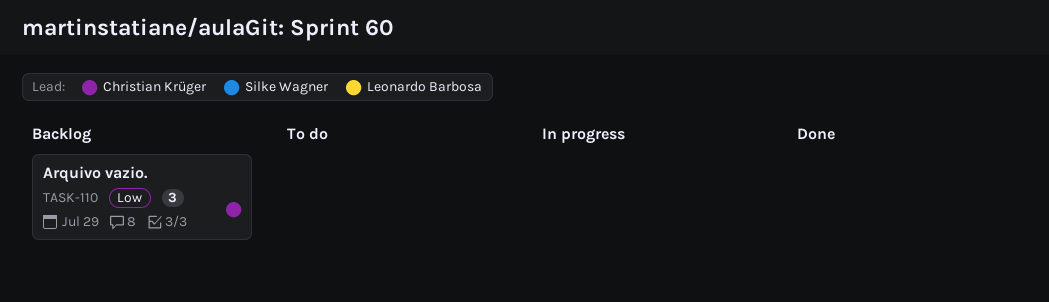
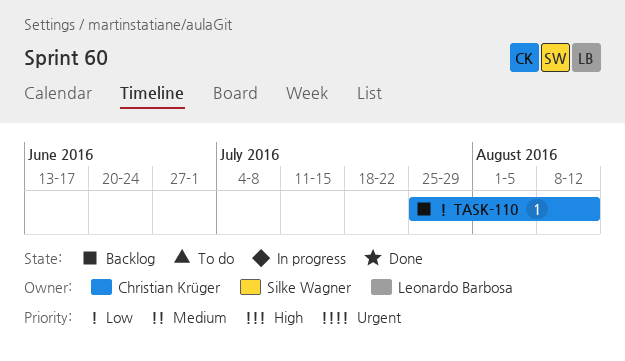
TASK-110, estimate: 3 -> 1
TASK-110, due: Jul 29 -> Aug 12

